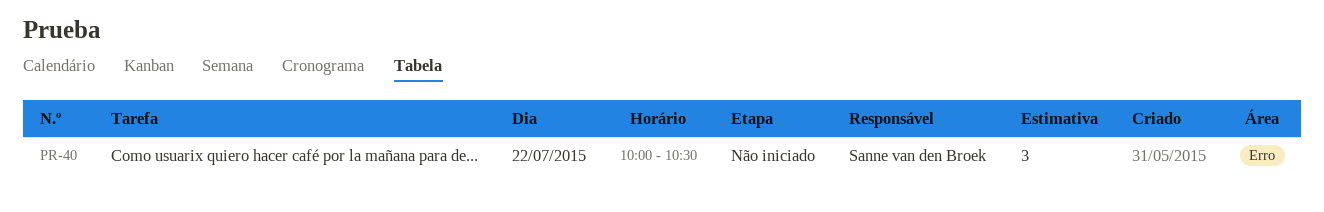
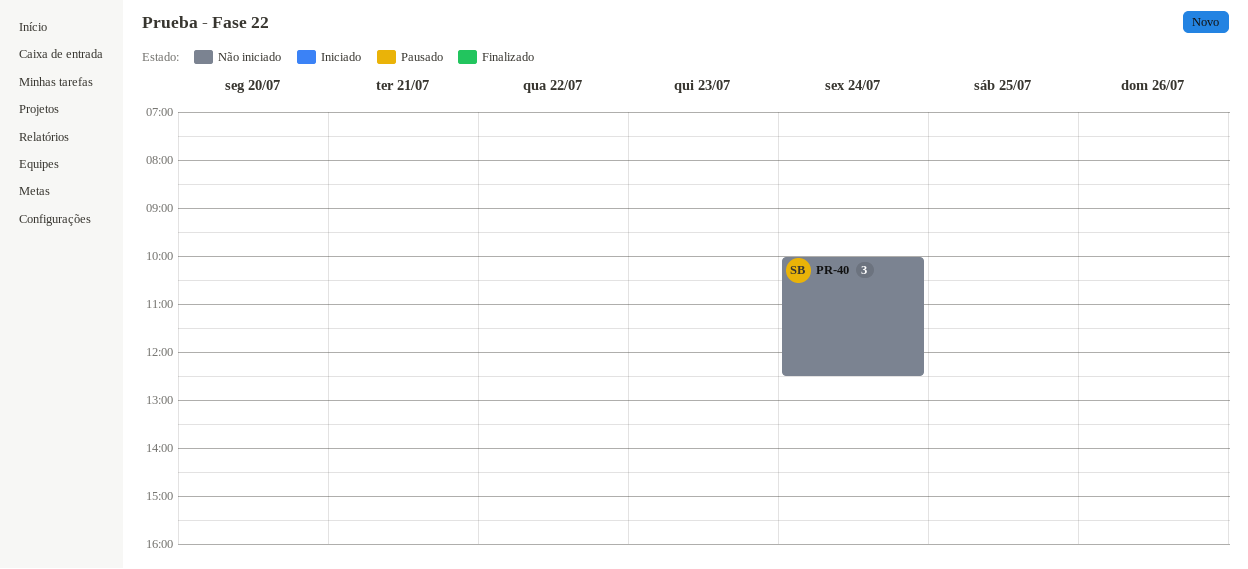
PR-40, day: Jul 22 -> Jul 24
PR-40, ends: 10:30 -> 12:30

